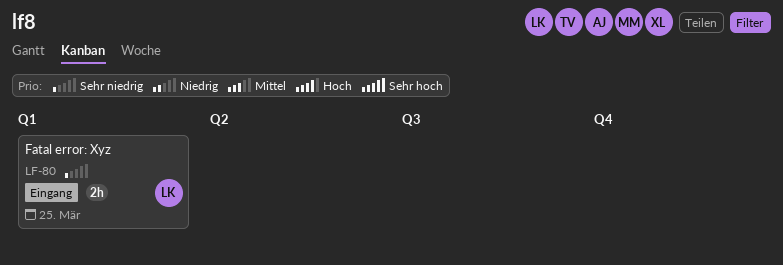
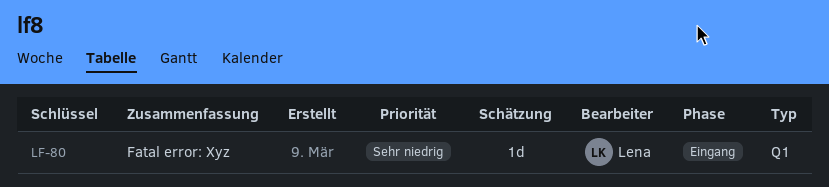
LF-80, estimate: 2h -> 1d

